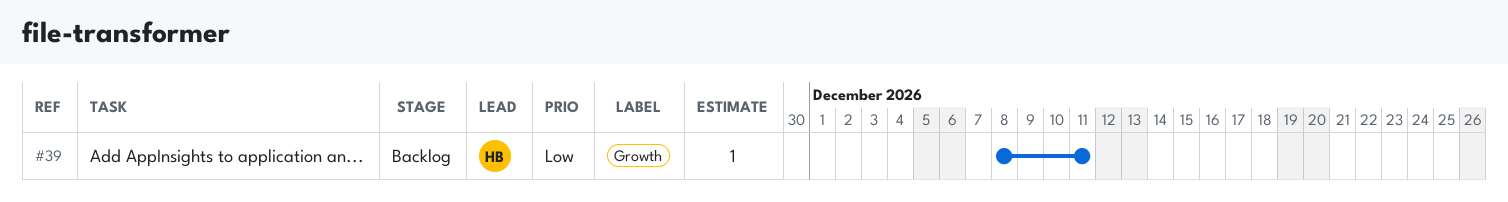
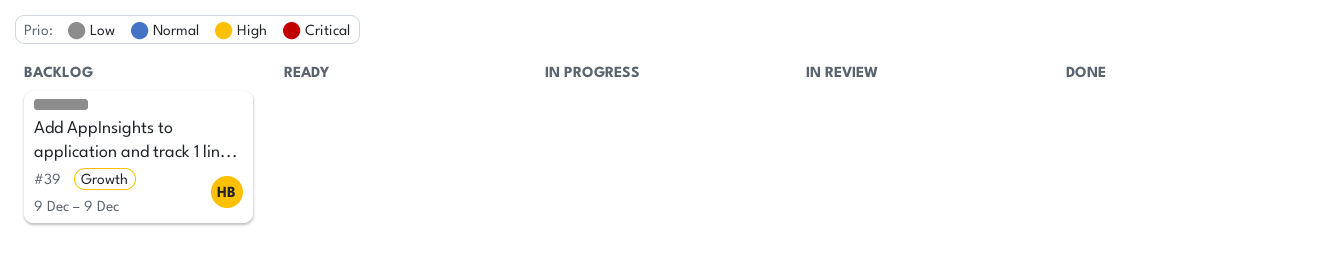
#39, start: Dec 8 -> Dec 9
#39, due: Dec 11 -> Dec 9

